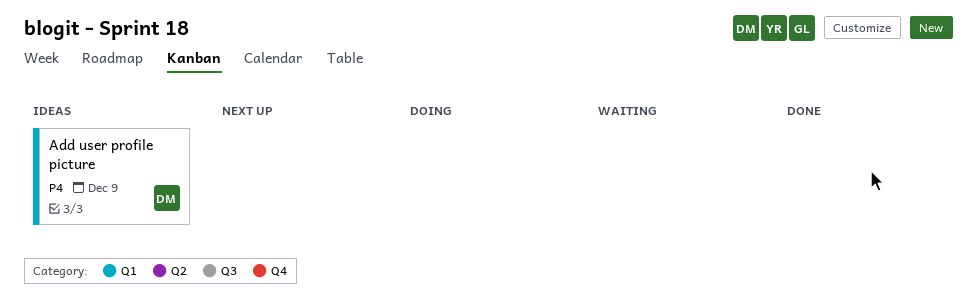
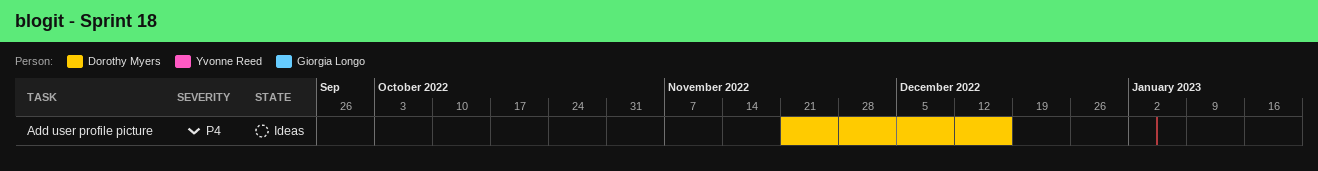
Add user profile picture, due: Dec 9 -> Dec 16

